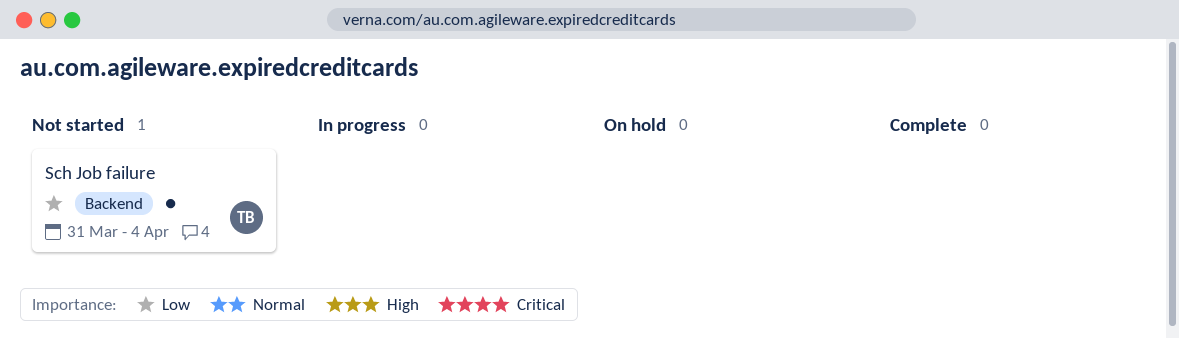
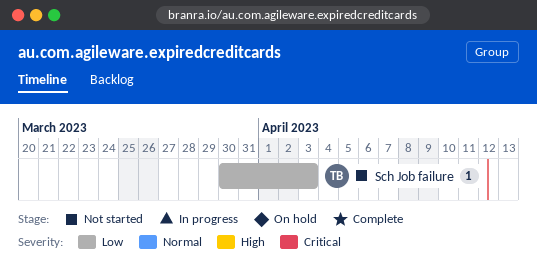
Sch Job failure, start: Mar 31 -> Mar 30
Sch Job failure, due: Apr 4 -> Apr 3

